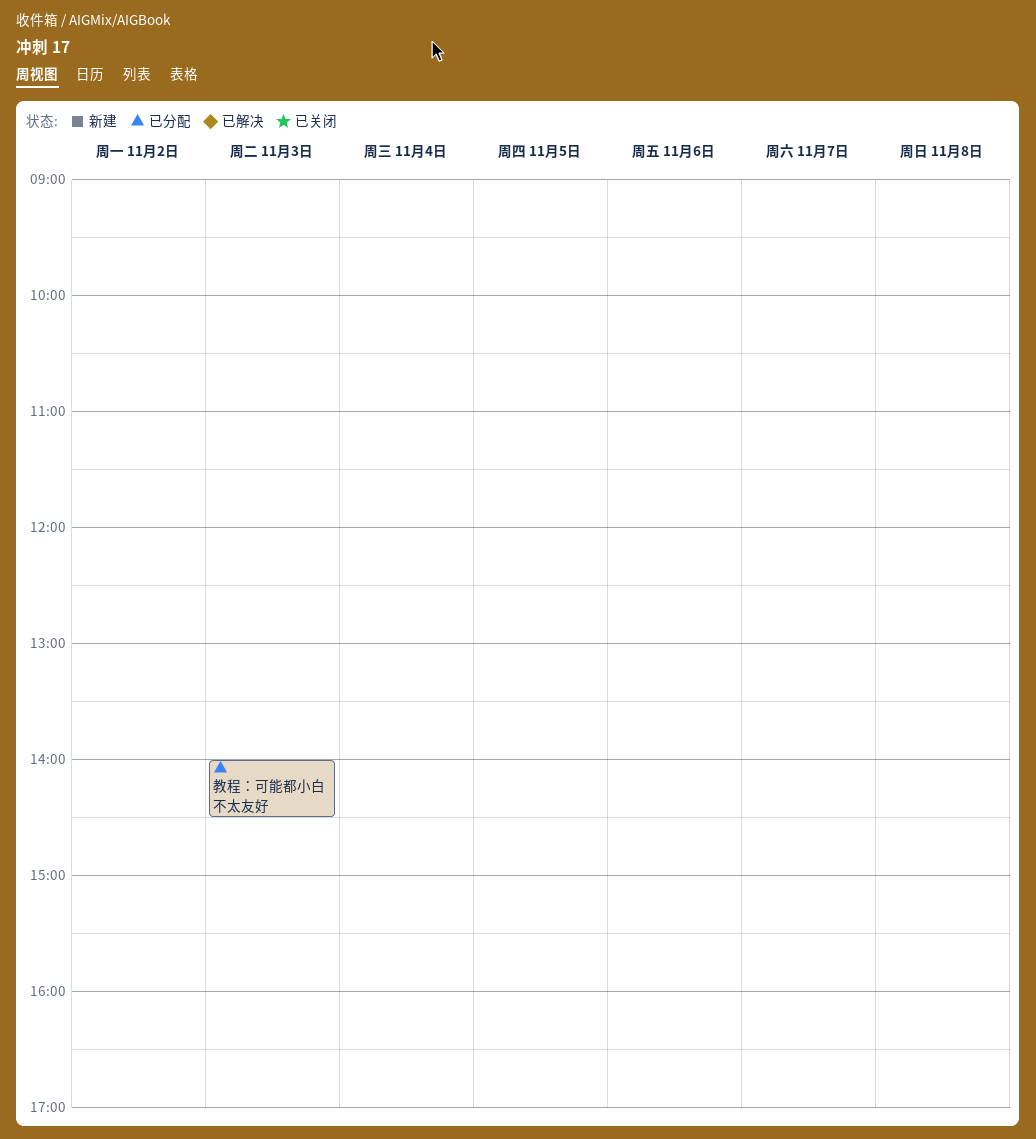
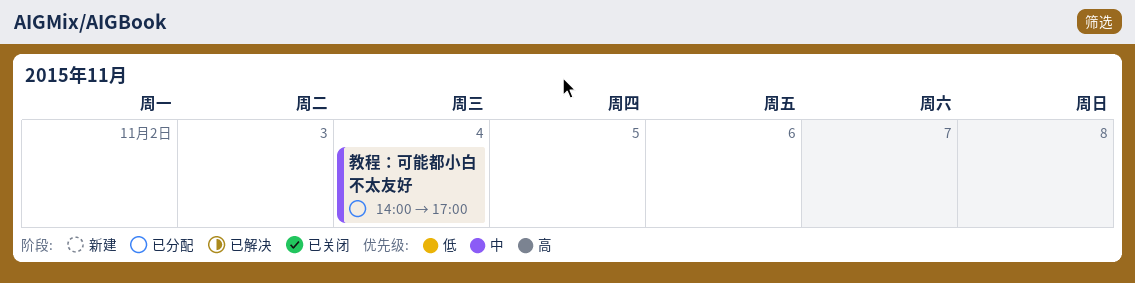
教程：可能都小白不太友好, day: Nov 3 -> Nov 4
教程：可能都小白不太友好, ends: 14:30 -> 17:00

